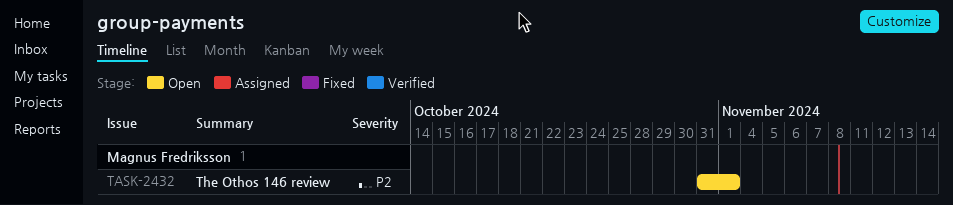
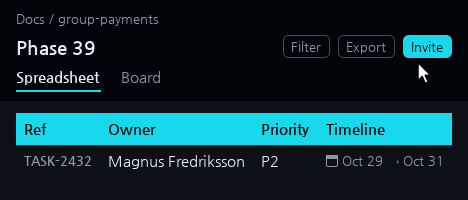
TASK-2432, start: Oct 31 -> Oct 29
TASK-2432, due: Nov 1 -> Oct 31

